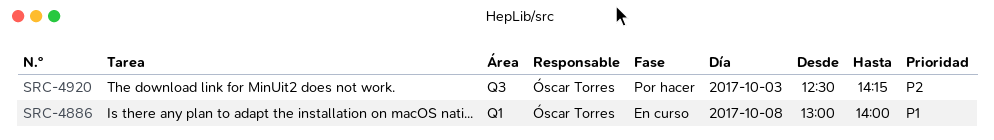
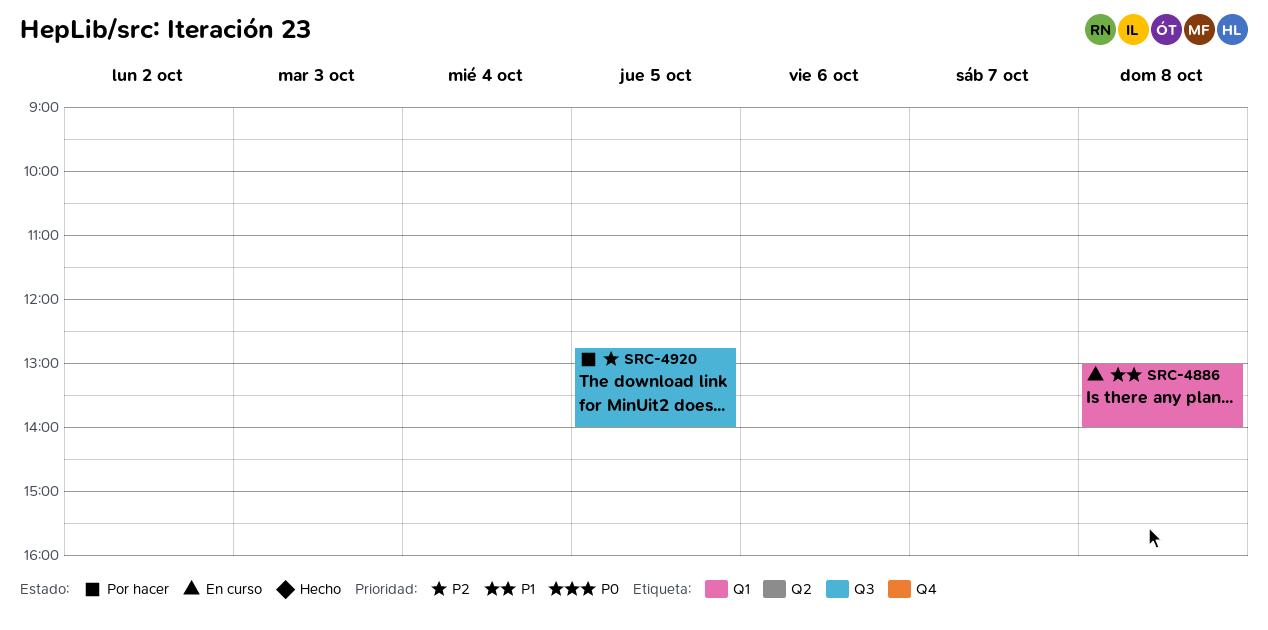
SRC-4920, day: Oct 3 -> Oct 5
SRC-4920, begins: 12:30 -> 12:45
SRC-4920, ends: 14:15 -> 14:00

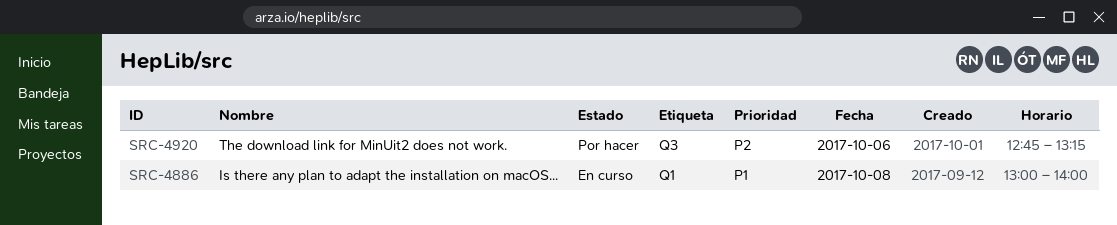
SRC-4920, day: Oct 5 -> Oct 6
SRC-4920, ends: 14:00 -> 13:15

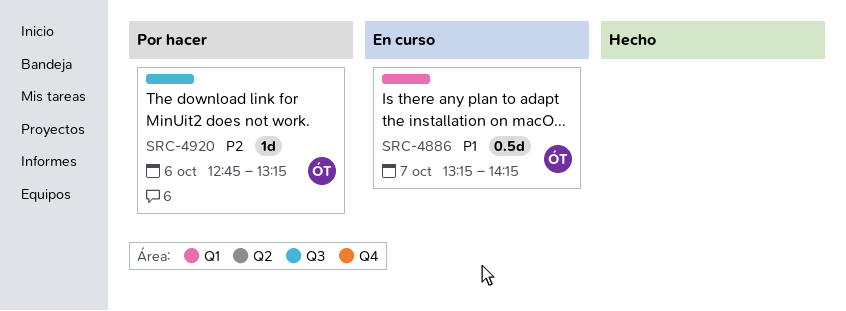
SRC-4886, day: Oct 8 -> Oct 7
SRC-4886, begins: 13:00 -> 13:15
SRC-4886, ends: 14:00 -> 14:15

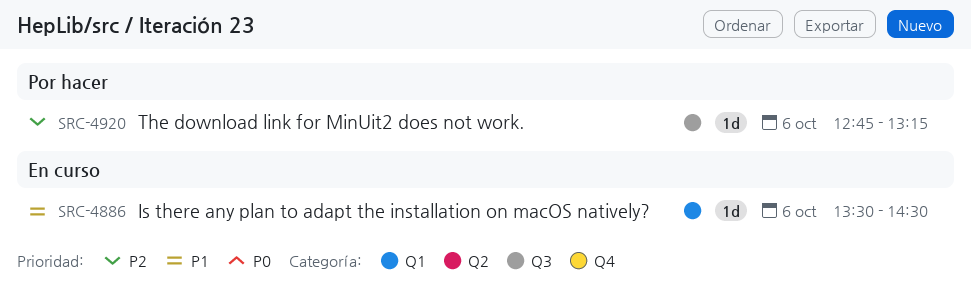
SRC-4886, estimate: 0.5d -> 1d
SRC-4886, day: Oct 7 -> Oct 6
SRC-4886, begins: 13:15 -> 13:30
SRC-4886, ends: 14:15 -> 14:30

